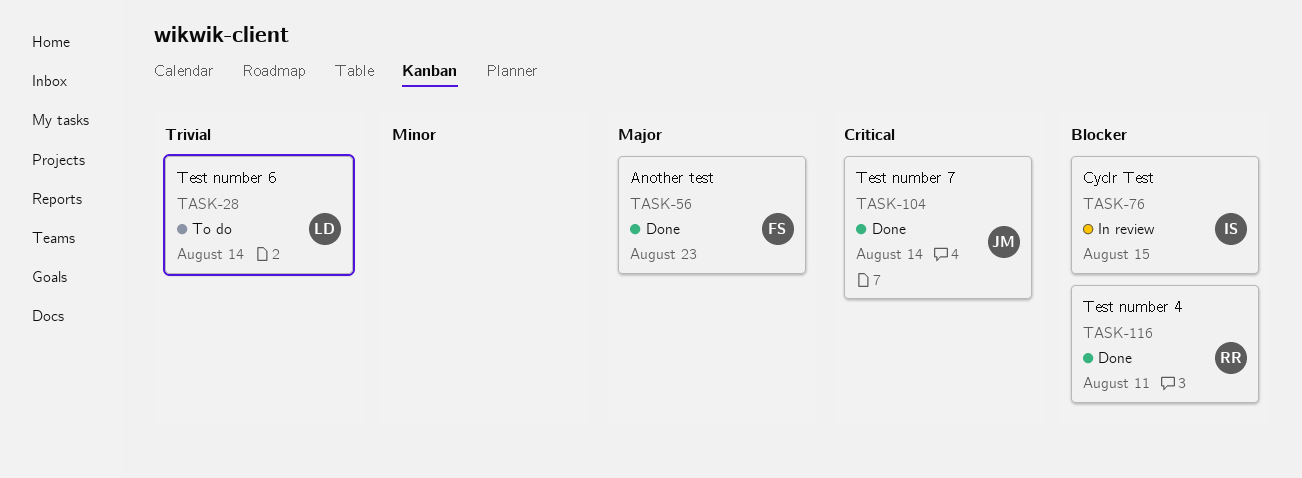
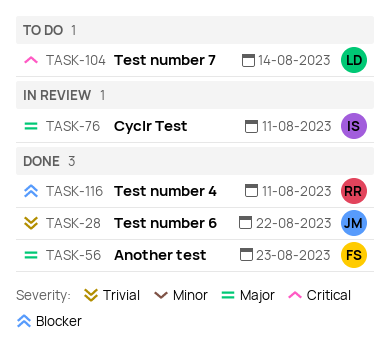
TASK-28, status: To do -> Done
TASK-28, owner: LD -> JM
TASK-28, due: Aug 14 -> Aug 22
TASK-76, priority: Blocker -> Major
TASK-76, due: Aug 15 -> Aug 11
TASK-104, status: Done -> To do
TASK-104, owner: JM -> LD

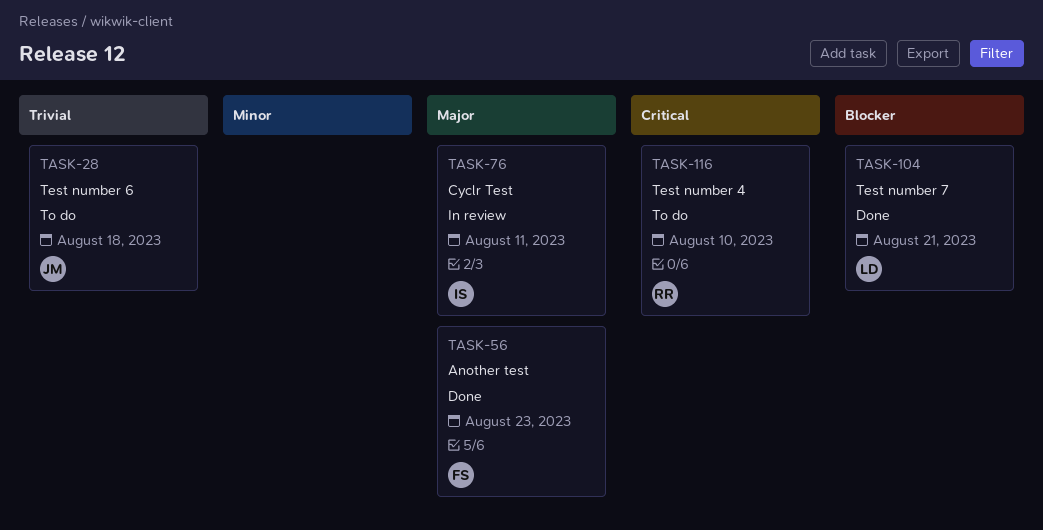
TASK-28, status: Done -> To do
TASK-28, due: Aug 22 -> Aug 18
TASK-104, status: To do -> Done
TASK-104, priority: Critical -> Blocker
TASK-104, due: Aug 14 -> Aug 21
TASK-116, status: Done -> To do
TASK-116, priority: Blocker -> Critical
TASK-116, due: Aug 11 -> Aug 10

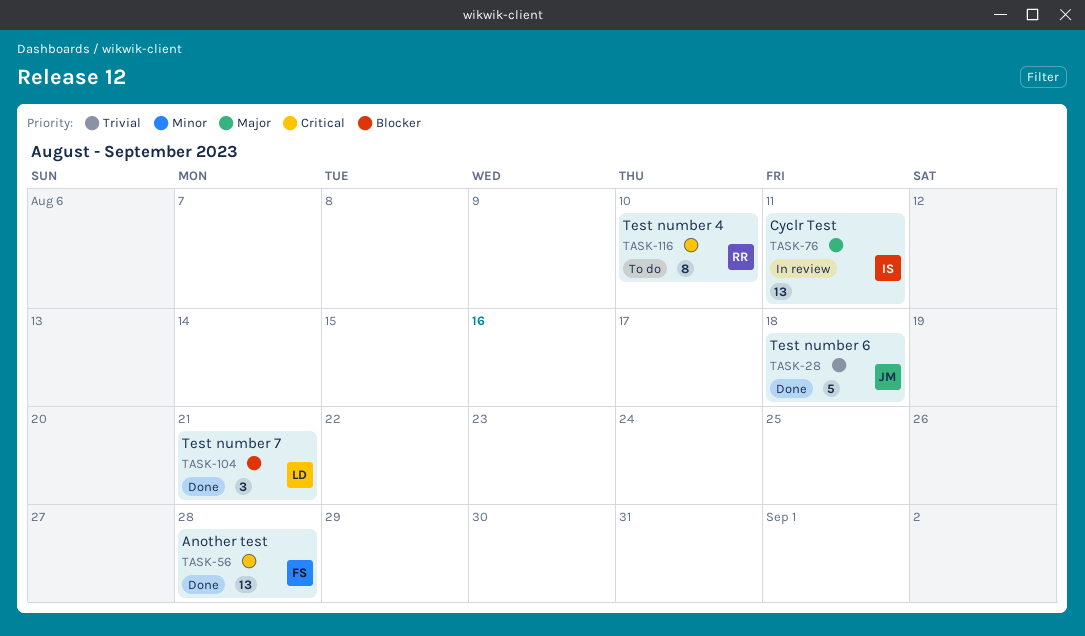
TASK-28, status: To do -> Done
TASK-56, priority: Major -> Critical
TASK-56, due: Aug 23 -> Aug 28

